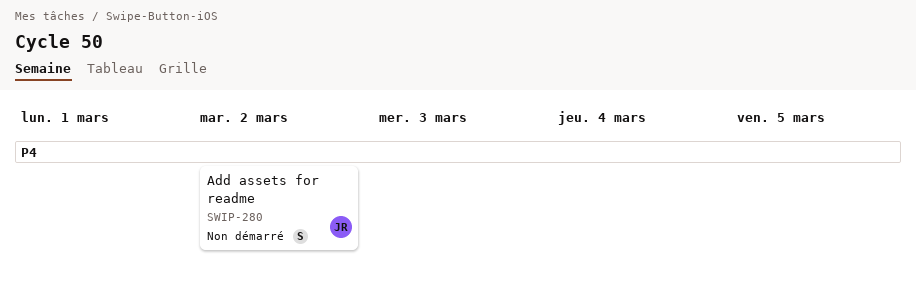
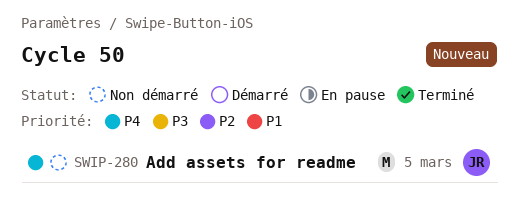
SWIP-280, estimate: S -> M
SWIP-280, due: Mar 2 -> Mar 5

